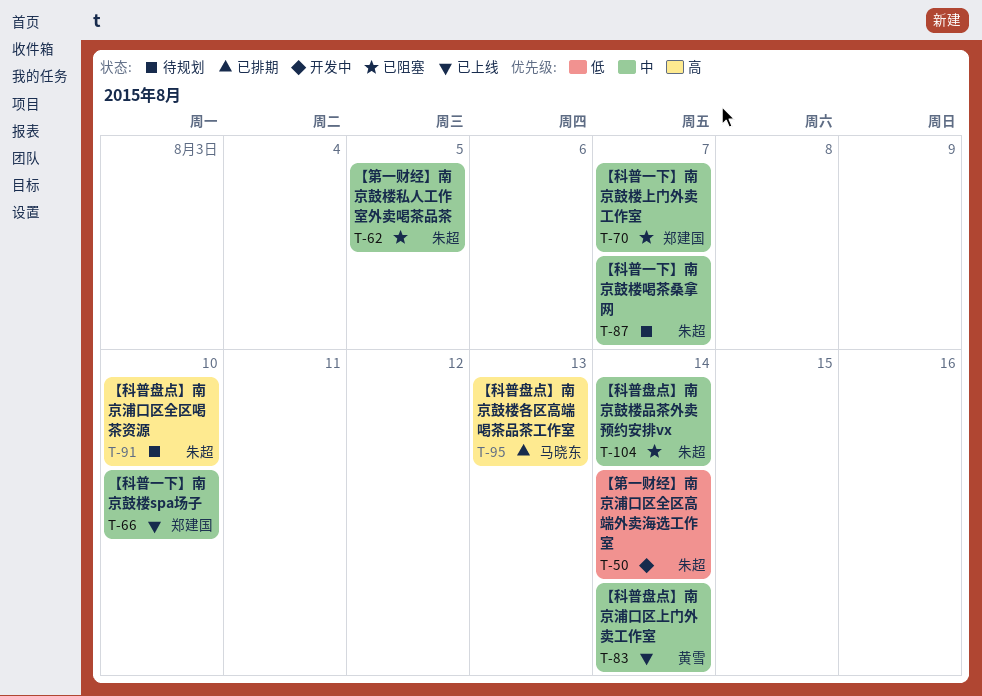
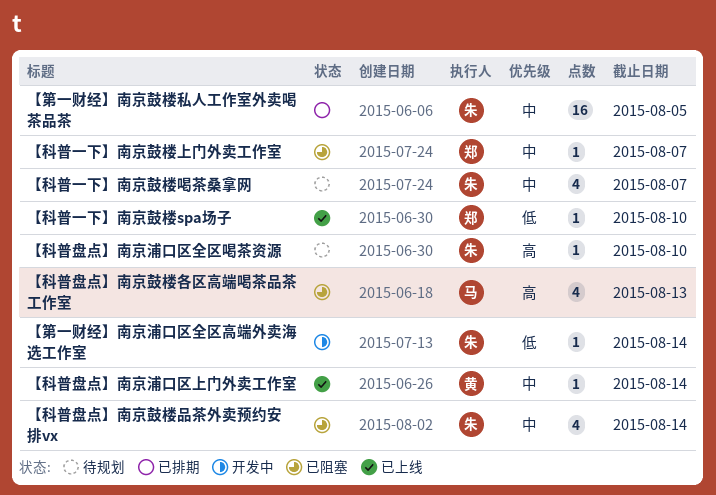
【科普一下】南京鼓楼spa场子, priority: 中 -> 低
【科普盘点】南京鼓楼各区高端喝茶品茶工作室, status: 已排期 -> 已阻塞
【第一财经】南京鼓楼私人工作室外卖喝茶品茶, status: 已阻塞 -> 已排期

